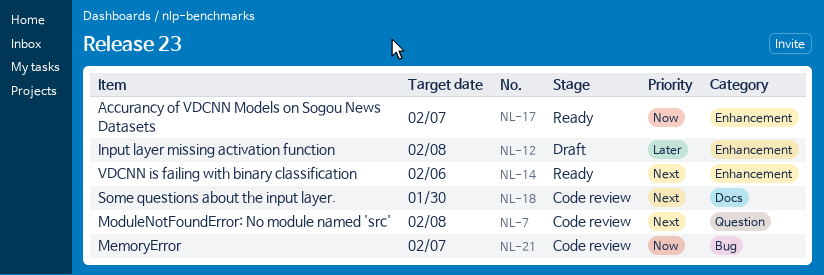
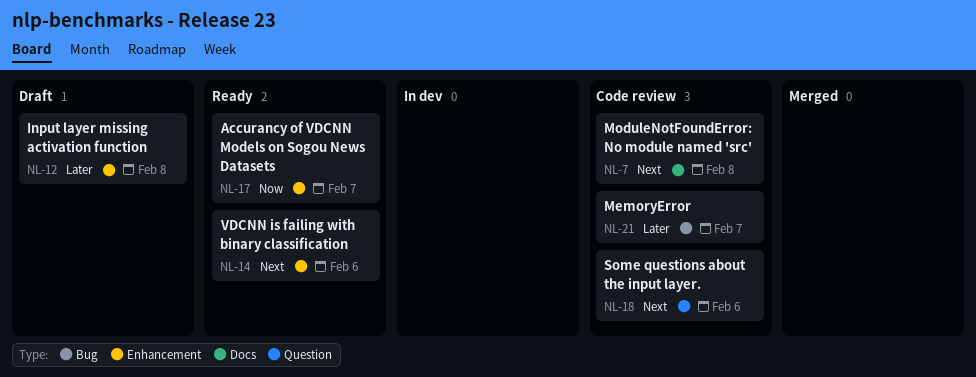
NL-7, label: Question -> Docs
NL-18, label: Docs -> Question
NL-18, due: Jan 30 -> Feb 6
NL-21, priority: Now -> Later

